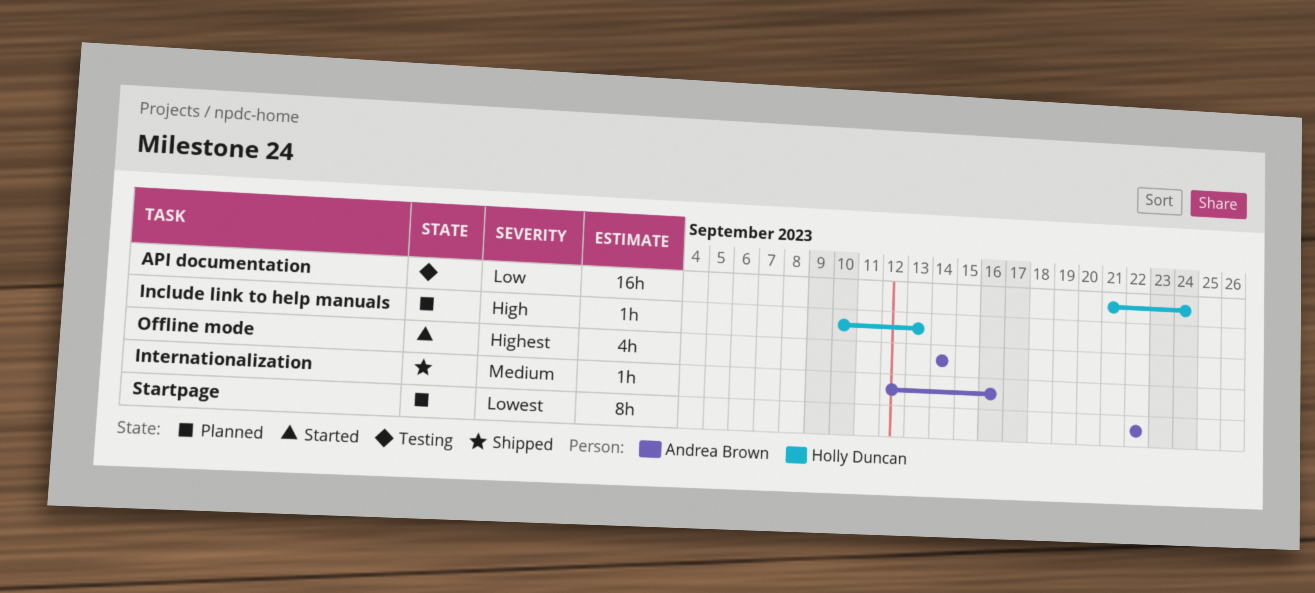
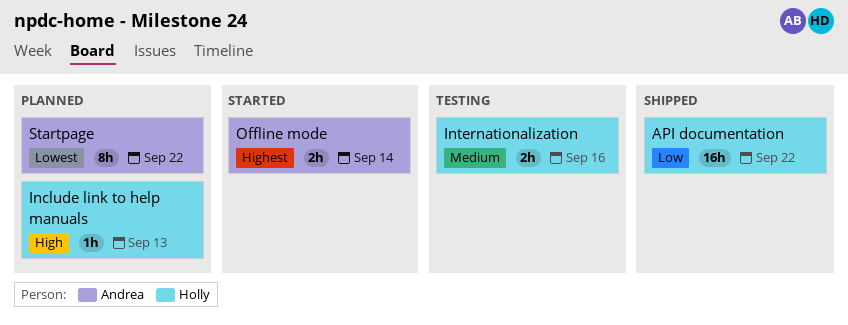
API documentation, status: Testing -> Shipped
API documentation, due: Sep 24 -> Sep 22
Internationalization, status: Shipped -> Testing
Internationalization, owner: Andrea Brown -> Holly Duncan
Internationalization, estimate: 1h -> 2h
Offline mode, estimate: 4h -> 2h

